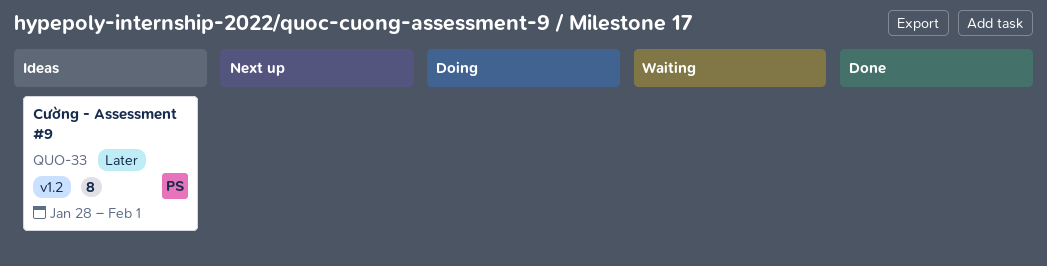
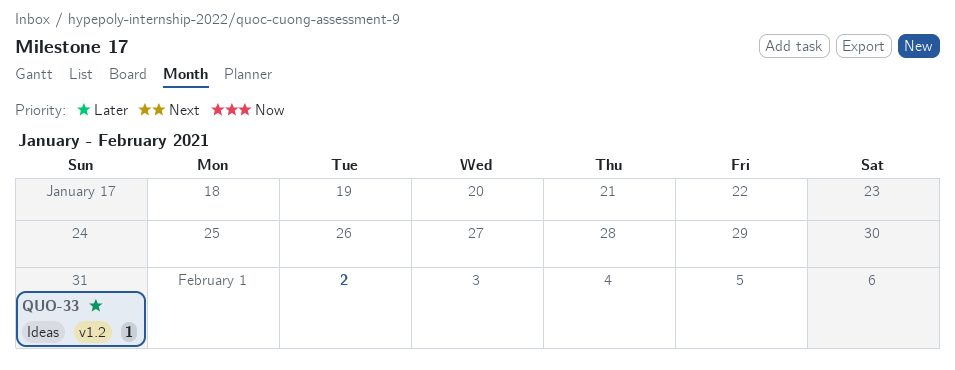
QUO-33, estimate: 8 -> 1
QUO-33, due: Feb 1 -> Jan 31

